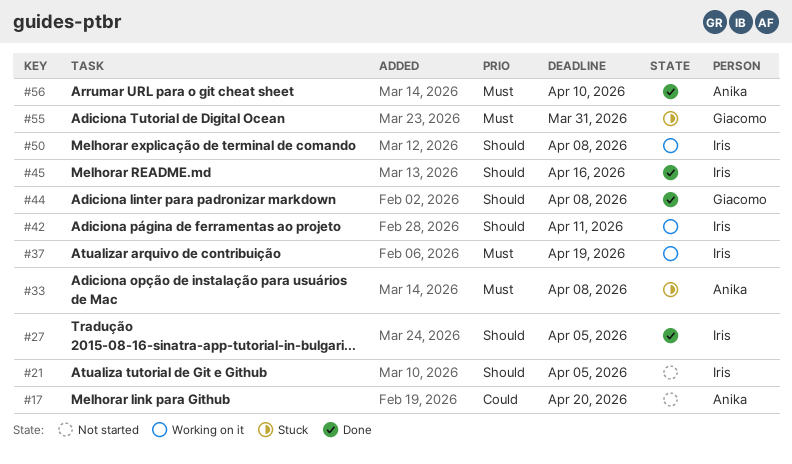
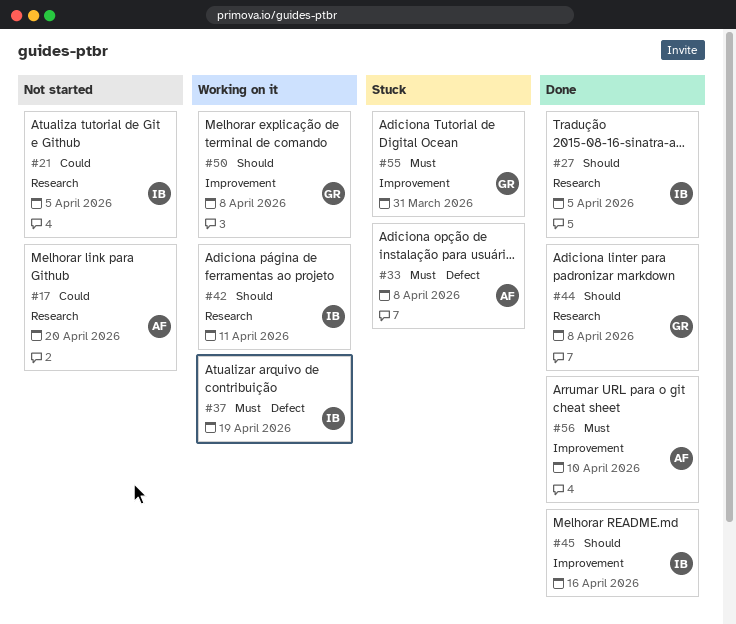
#21, priority: Should -> Could
#50, owner: Iris -> Giacomo

